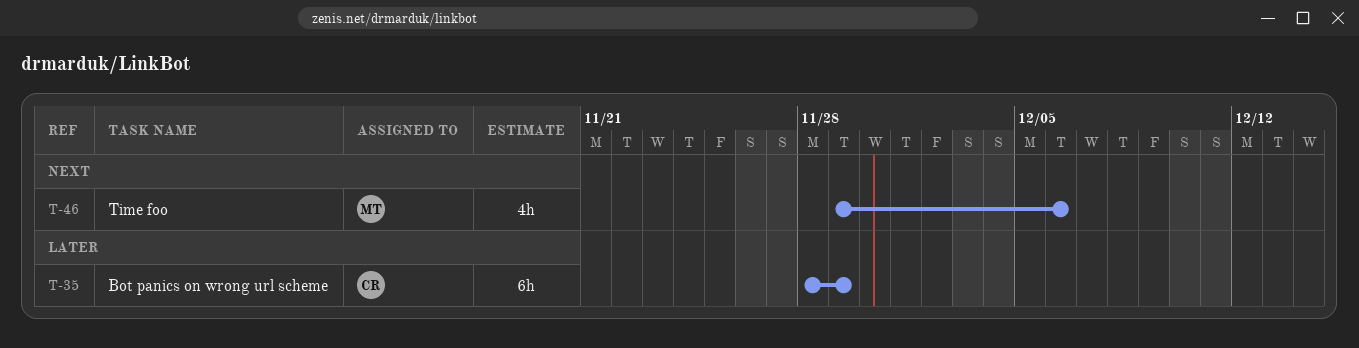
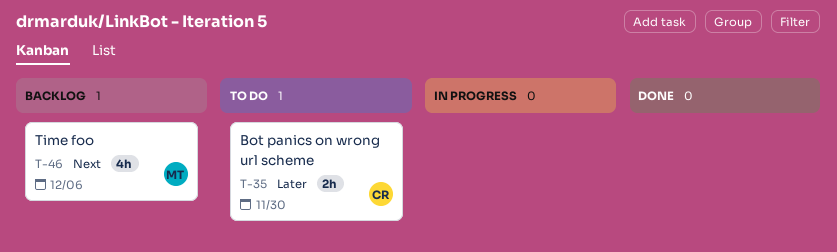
T-35, estimate: 6h -> 2h
T-35, due: Nov 29 -> Nov 30

